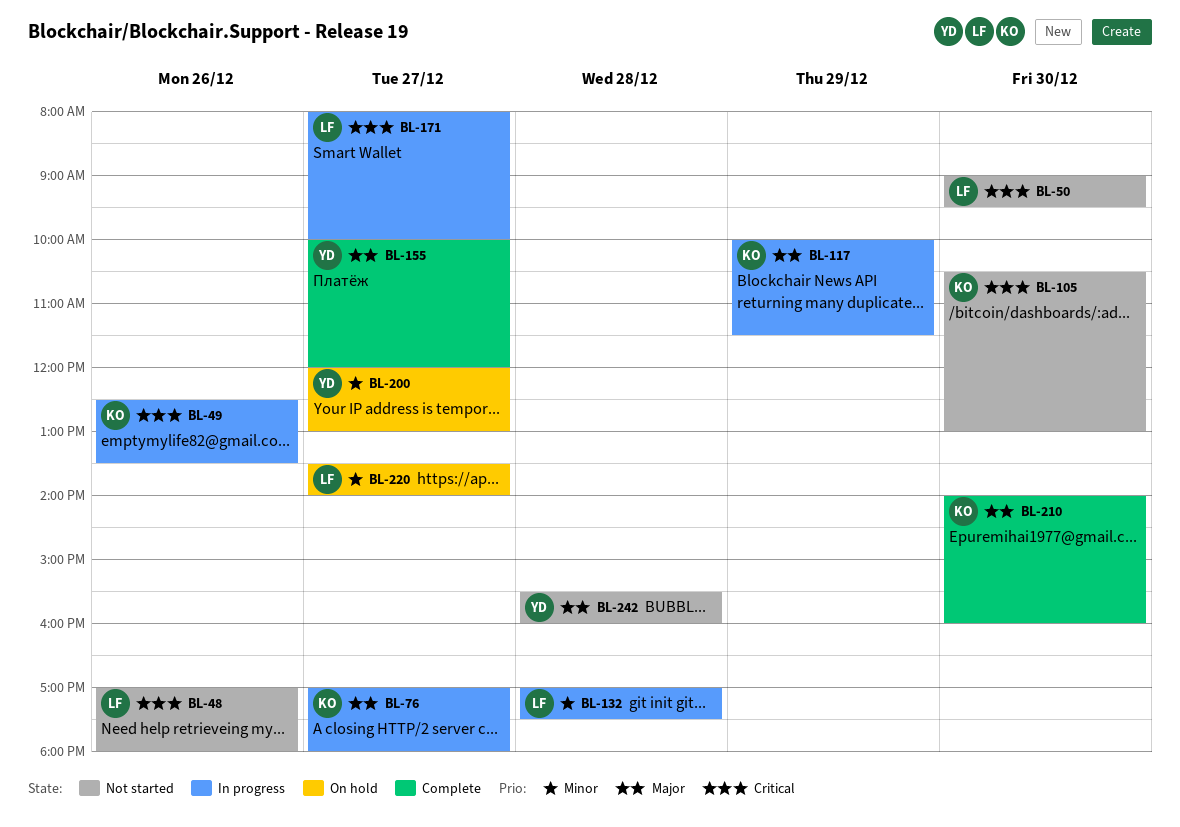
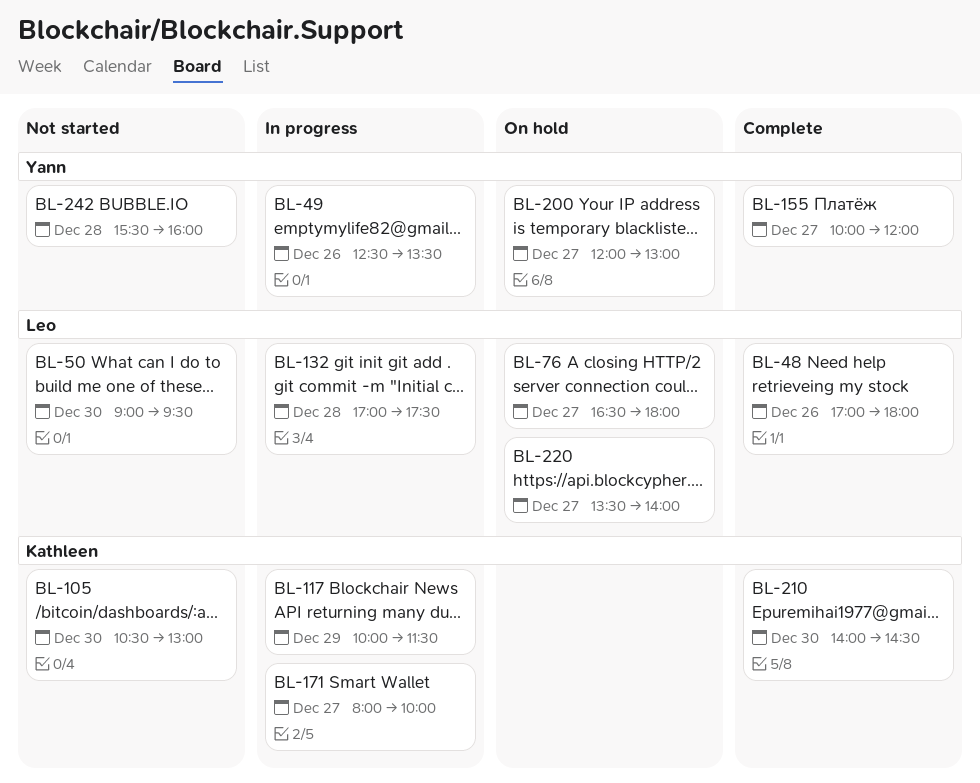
BL-48, status: Not started -> Complete
BL-49, owner: Kathleen -> Yann
BL-76, status: In progress -> On hold
BL-76, owner: Kathleen -> Leo
BL-76, begins: 17:00 -> 16:30
BL-171, owner: Leo -> Kathleen
BL-210, ends: 16:00 -> 14:30

